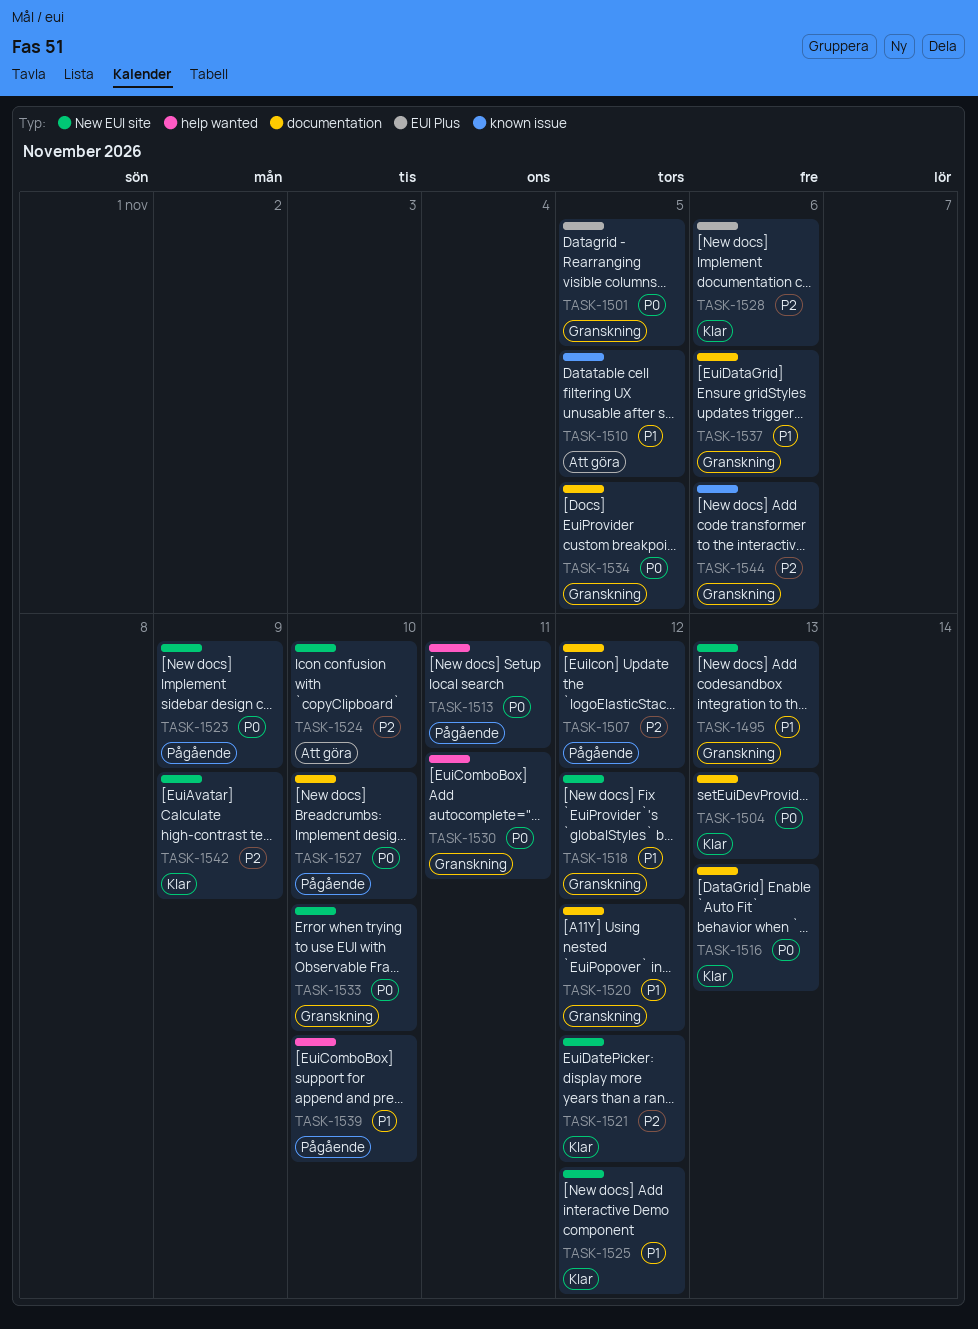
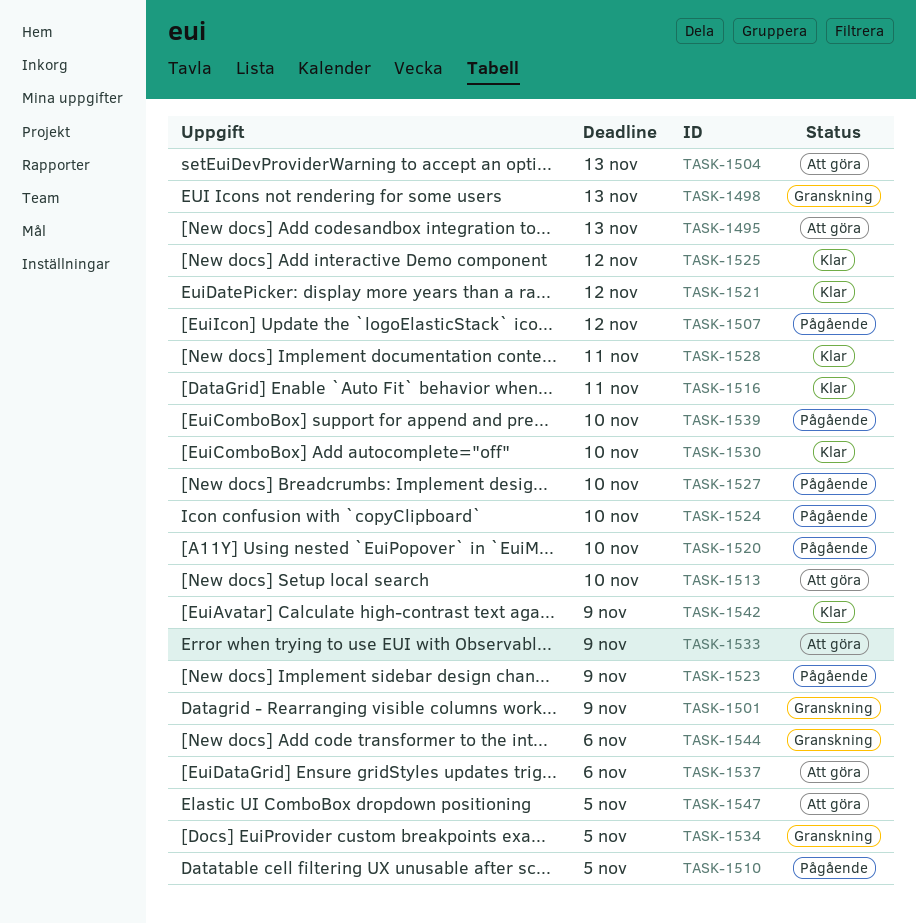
TASK-1495, status: Granskning -> Att göra
TASK-1498: none -> present
TASK-1501, due: Nov 5 -> Nov 9
TASK-1504, status: Klar -> Att göra
TASK-1510, status: Att göra -> Pågående
TASK-1513, status: Pågående -> Att göra
TASK-1513, due: Nov 11 -> Nov 10
TASK-1516, due: Nov 13 -> Nov 11
TASK-1518: present -> none
TASK-1520, status: Granskning -> Pågående
TASK-1520, due: Nov 12 -> Nov 10
TASK-1524, status: Att göra -> Pågående
TASK-1528, due: Nov 6 -> Nov 11
TASK-1530, status: Granskning -> Klar
TASK-1530, due: Nov 11 -> Nov 10
TASK-1533, status: Granskning -> Att göra
TASK-1533, due: Nov 10 -> Nov 9
TASK-1537, status: Granskning -> Att göra
TASK-1547: none -> present

